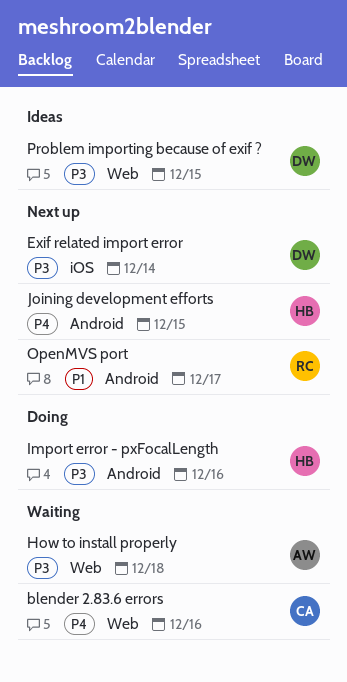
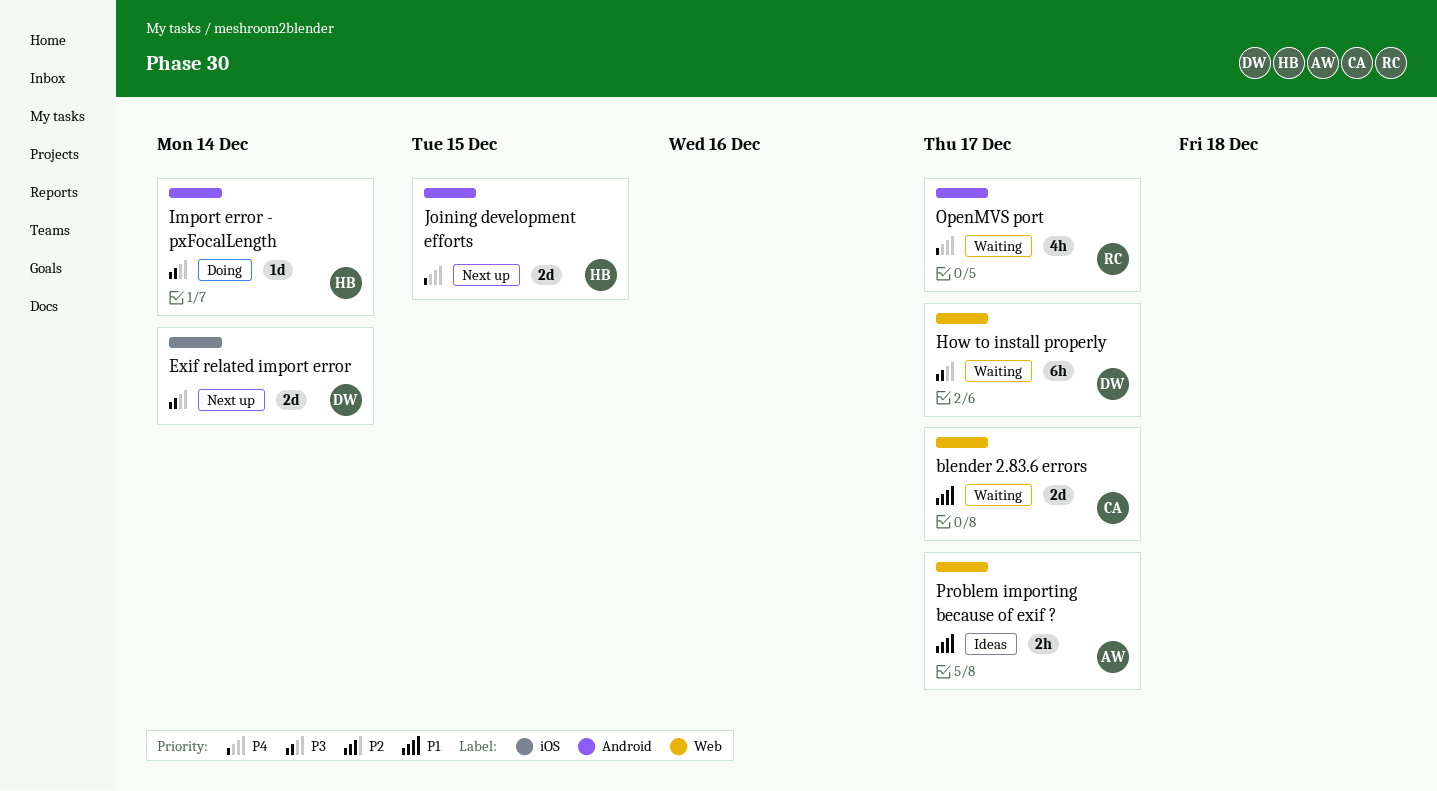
blender 2.83.6 errors, priority: P4 -> P1
blender 2.83.6 errors, due: Dec 16 -> Dec 17
How to install properly, owner: AW -> DW
How to install properly, due: Dec 18 -> Dec 17
Import error - pxFocalLength, due: Dec 16 -> Dec 14
OpenMVS port, status: Next up -> Waiting
OpenMVS port, priority: P1 -> P4
Problem importing because of exif ?, owner: DW -> AW
Problem importing because of exif ?, priority: P3 -> P1
Problem importing because of exif ?, due: Dec 15 -> Dec 17

